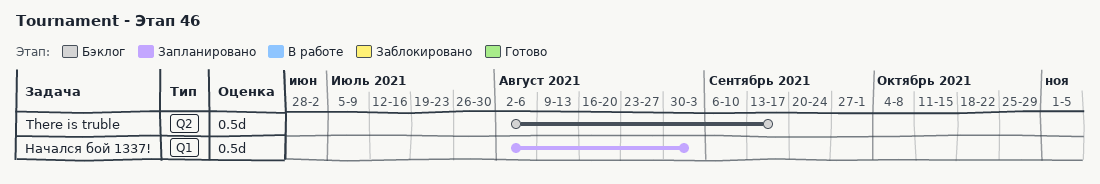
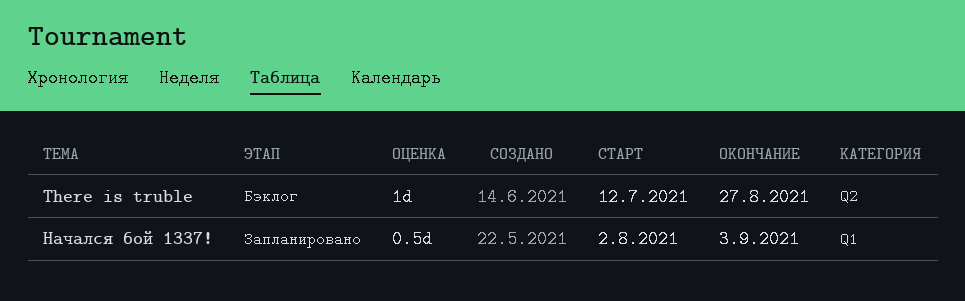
There is truble, estimate: 0.5d -> 1d
There is truble, start: Aug 2 -> Jul 12
There is truble, due: Sep 17 -> Aug 27

